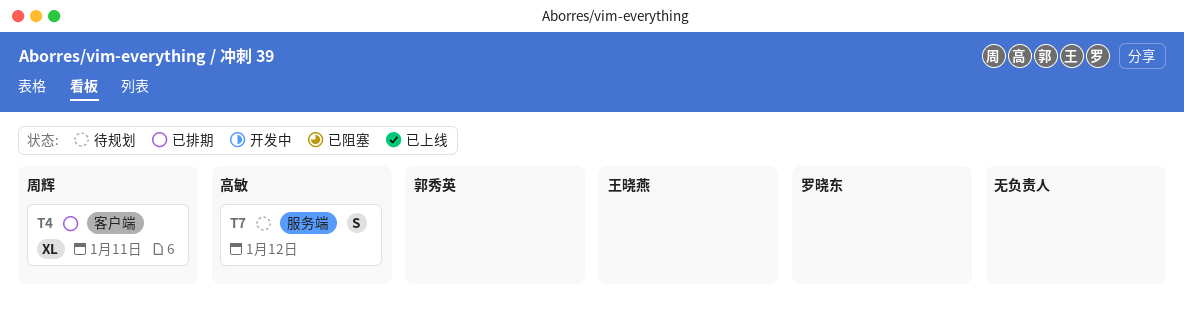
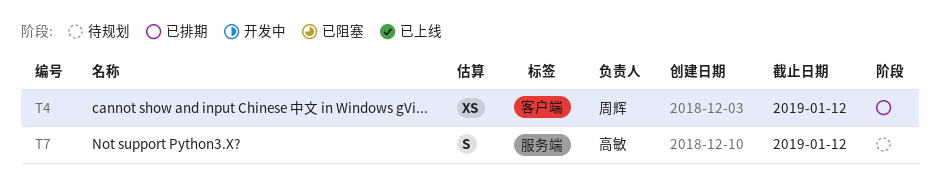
T4, estimate: XL -> XS
T4, due: Jan 11 -> Jan 12

